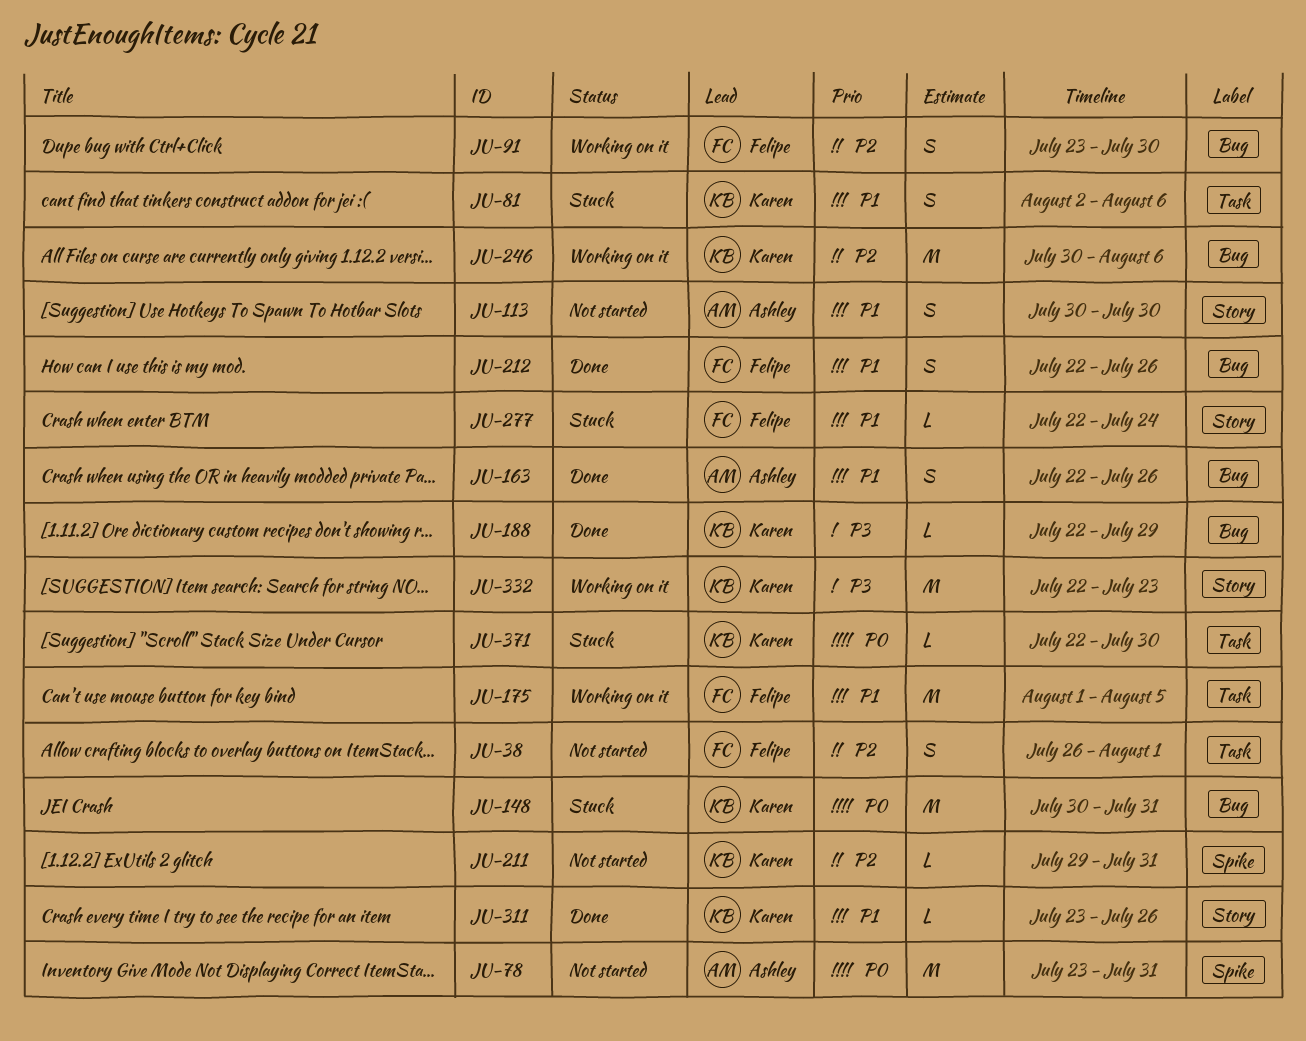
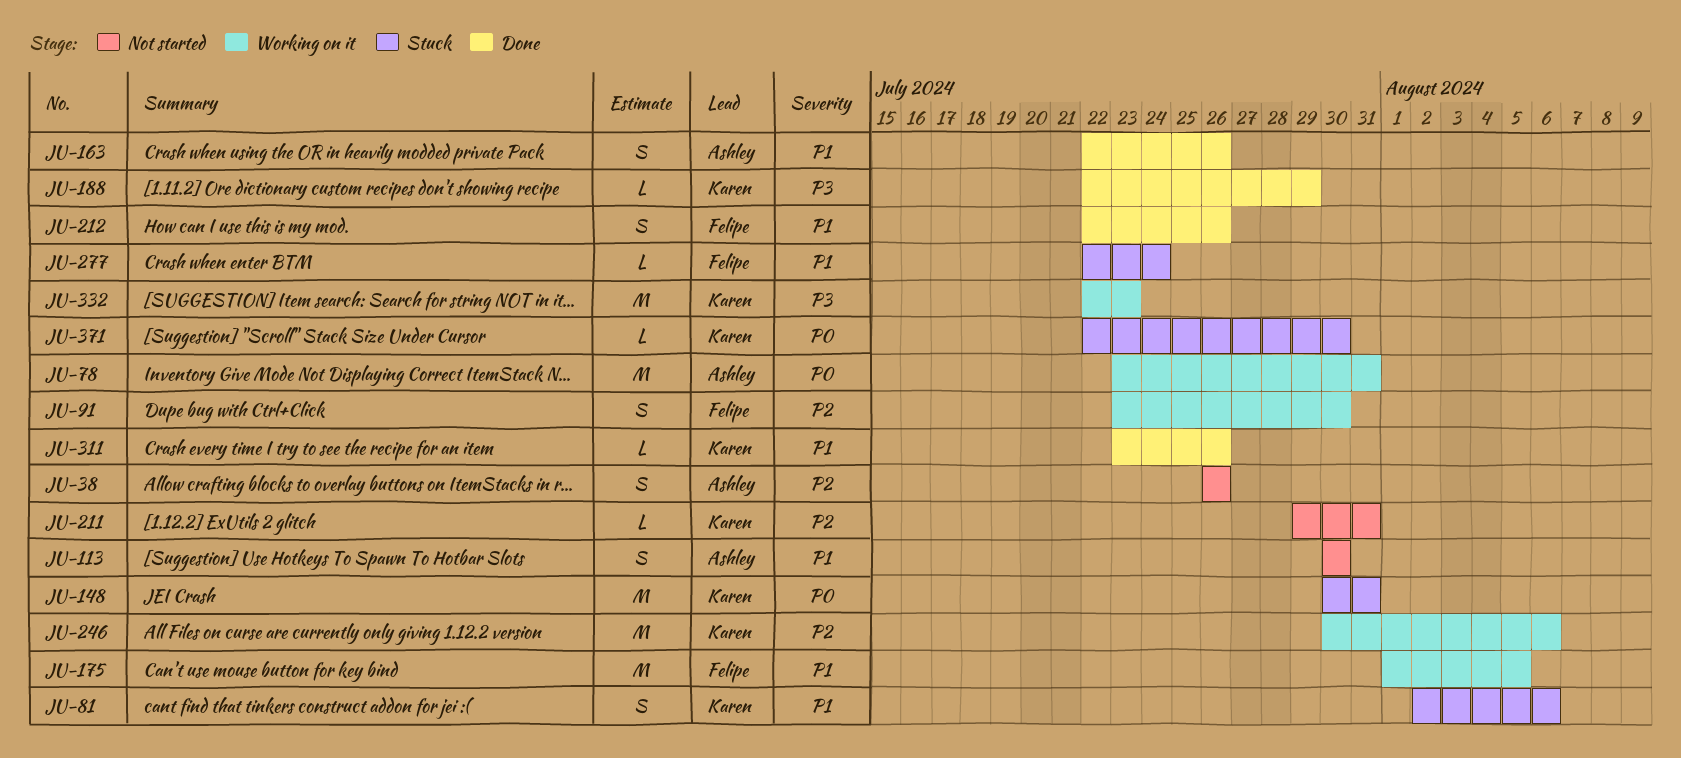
JU-38, owner: Felipe -> Ashley
JU-38, due: Aug 1 -> Jul 26
JU-78, status: Not started -> Working on it

